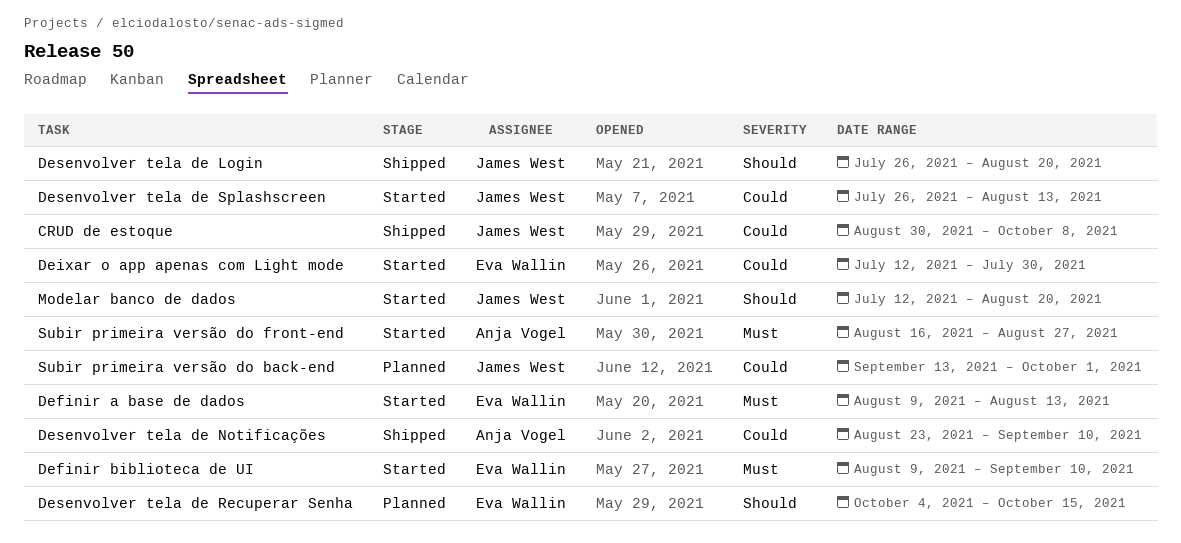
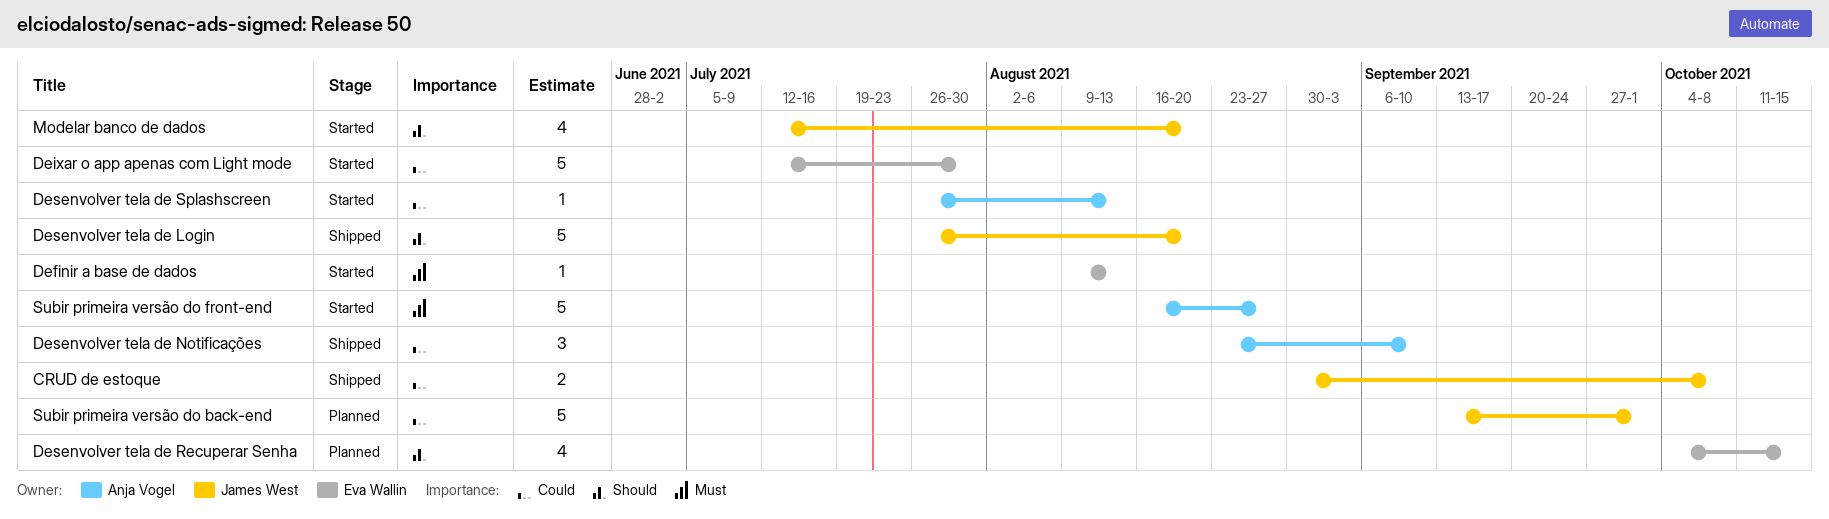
Definir biblioteca de UI: present -> none
Desenvolver tela de Splashscreen, owner: James West -> Anja Vogel

